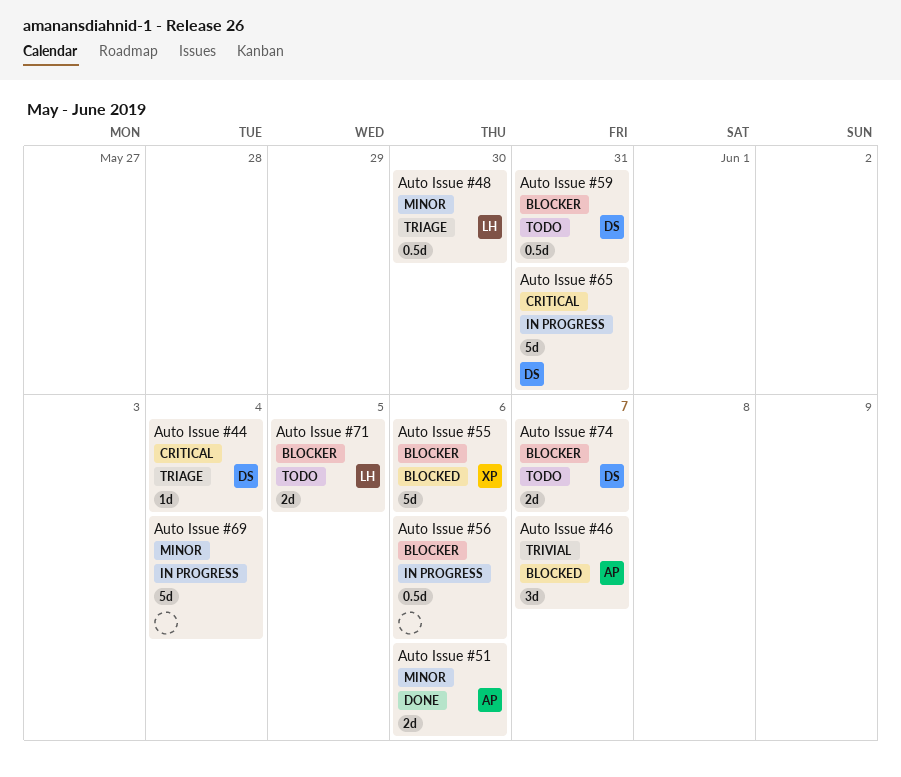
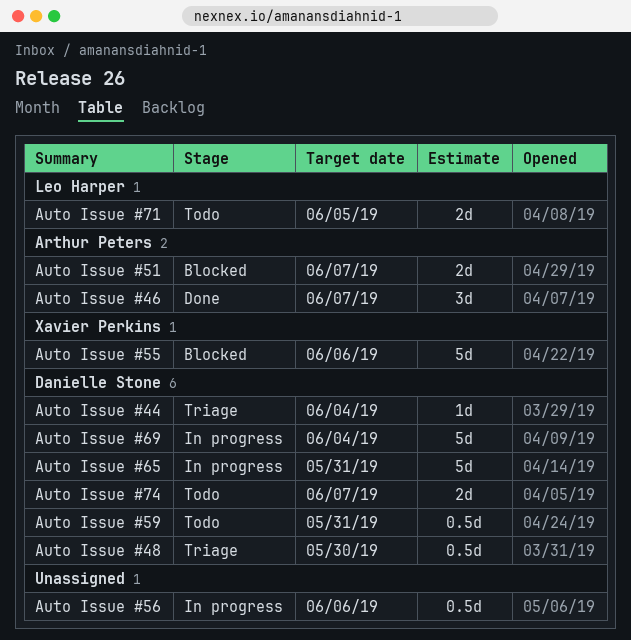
Auto Issue #46, status: Blocked -> Done
Auto Issue #48, owner: Leo Harper -> Danielle Stone
Auto Issue #51, status: Done -> Blocked
Auto Issue #51, due: Jun 6 -> Jun 7
Auto Issue #69, owner: none -> Danielle Stone

